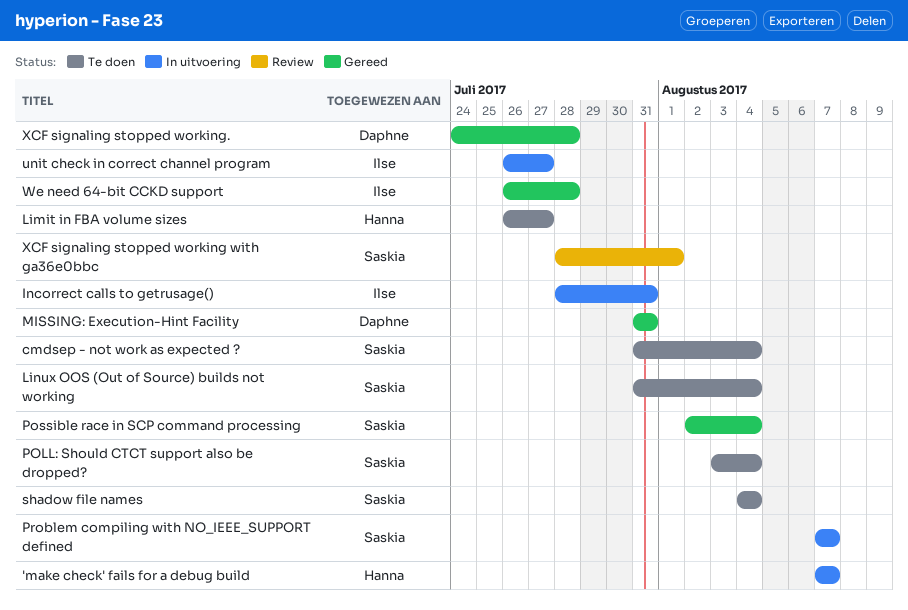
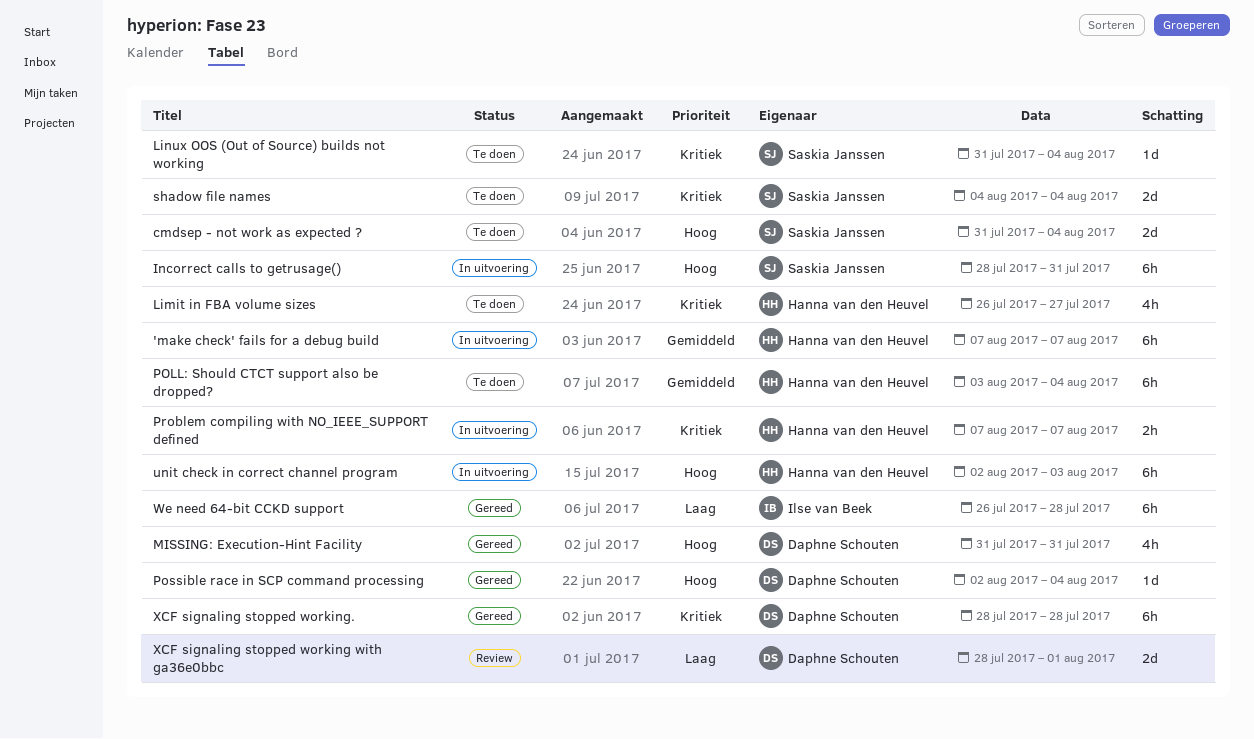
Incorrect calls to getrusage(), owner: Ilse van Beek -> Saskia Janssen
POLL: Should CTCT support also be dropped?, owner: Saskia Janssen -> Hanna van den Heuvel
Possible race in SCP command processing, owner: Saskia Janssen -> Daphne Schouten
Problem compiling with NO_IEEE_SUPPORT defined, owner: Saskia Janssen -> Hanna van den Heuvel
unit check in correct channel program, owner: Ilse van Beek -> Hanna van den Heuvel
unit check in correct channel program, start: Jul 26 -> Aug 2
unit check in correct channel program, due: Jul 27 -> Aug 3
XCF signaling stopped working with ga36e0bbc, owner: Saskia Janssen -> Daphne Schouten
XCF signaling stopped working., start: Jul 24 -> Jul 28

